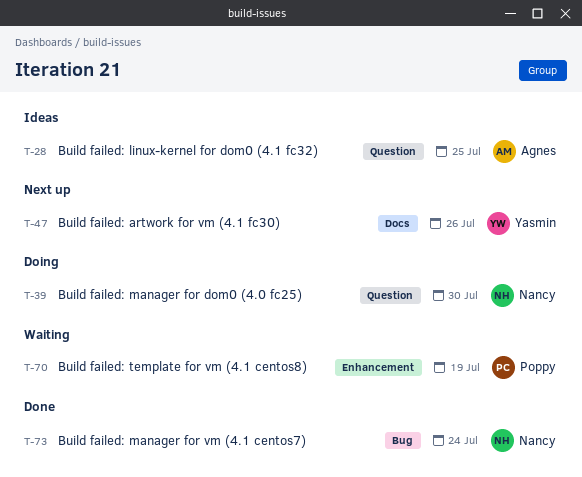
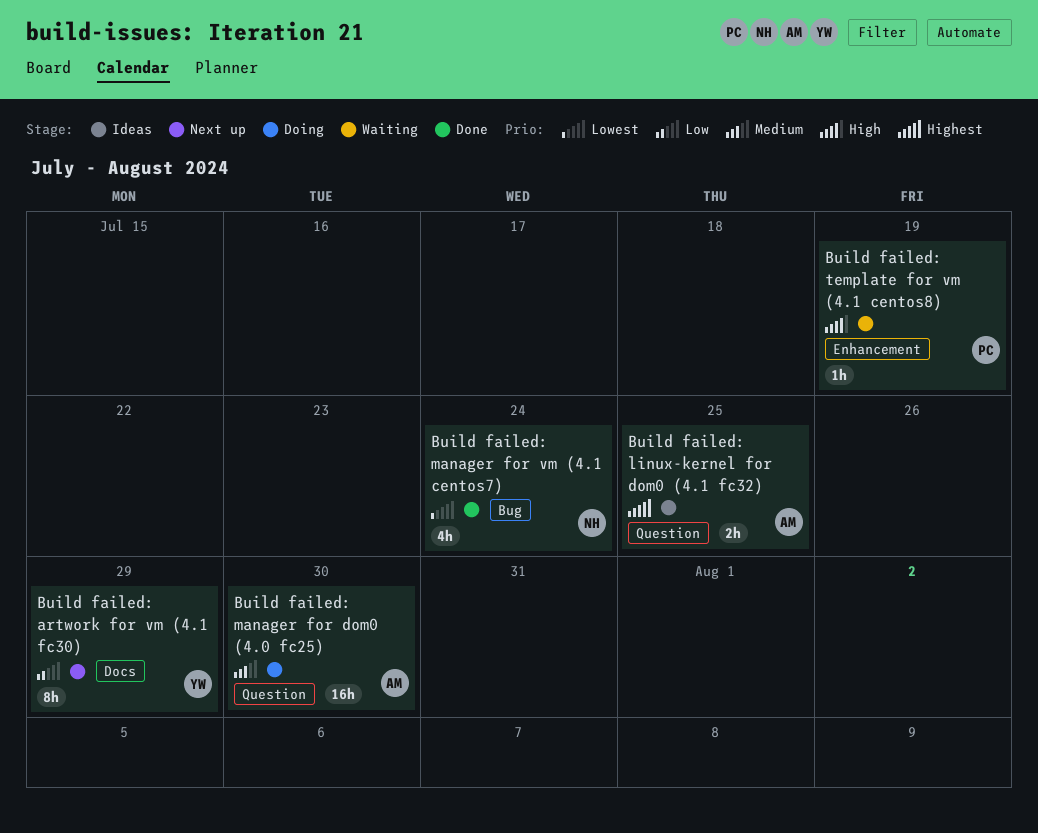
Build failed: artwork for vm (4.1 fc30), due: Jul 26 -> Jul 29
Build failed: manager for dom0 (4.0 fc25), owner: Nancy -> Agnes

